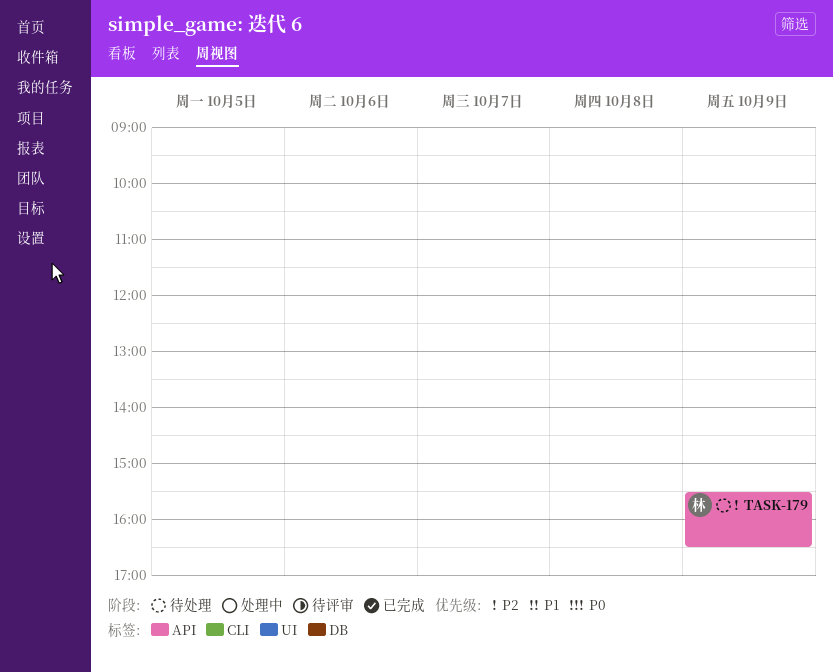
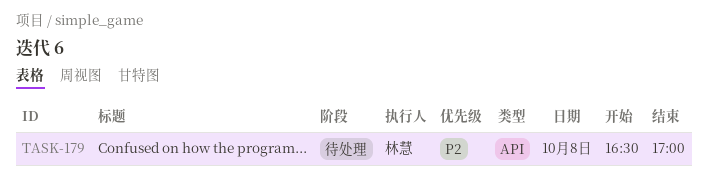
TASK-179, day: Oct 9 -> Oct 8
TASK-179, begins: 15:30 -> 16:30
TASK-179, ends: 16:30 -> 17:00

